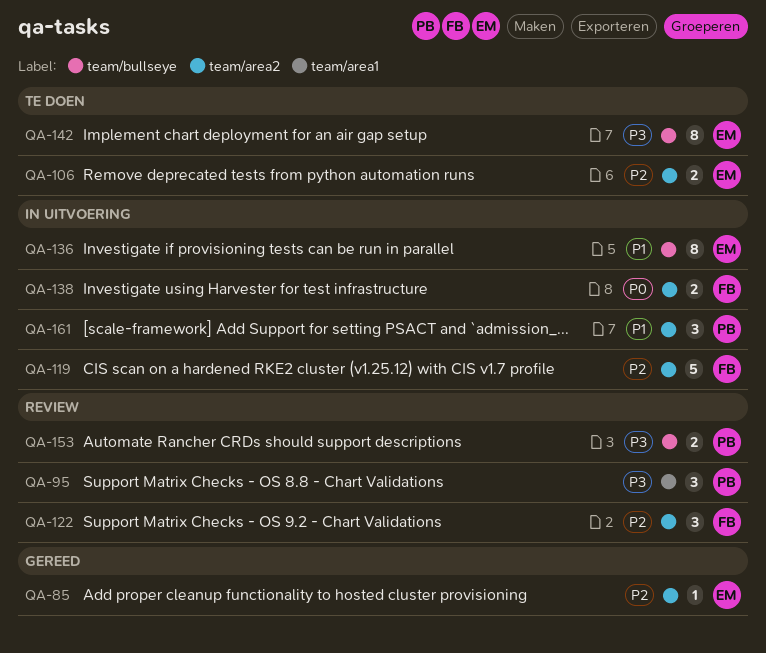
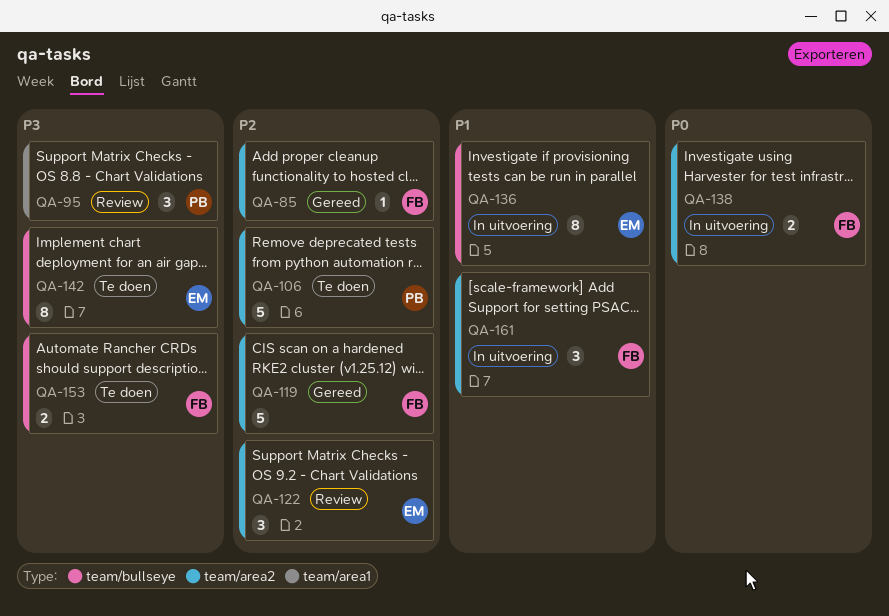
QA-85, owner: EM -> FB
QA-106, owner: EM -> PB
QA-106, estimate: 2 -> 5
QA-119, status: In uitvoering -> Gereed
QA-122, owner: FB -> EM
QA-153, status: Review -> Te doen
QA-153, owner: PB -> FB
QA-161, owner: PB -> FB

